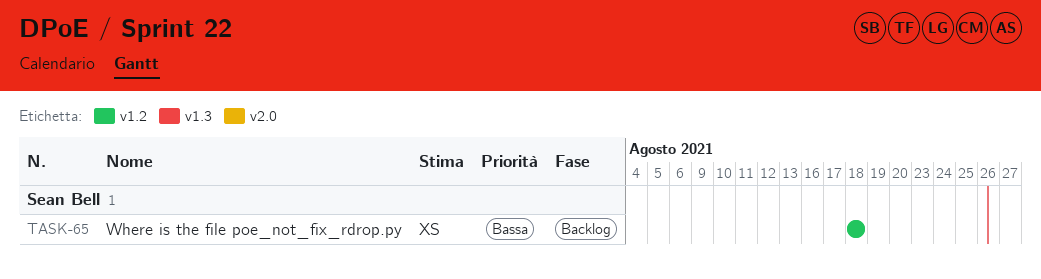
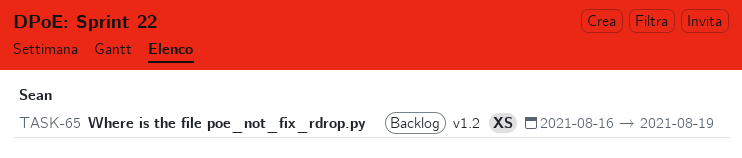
TASK-65, start: Aug 18 -> Aug 16
TASK-65, due: Aug 18 -> Aug 19

